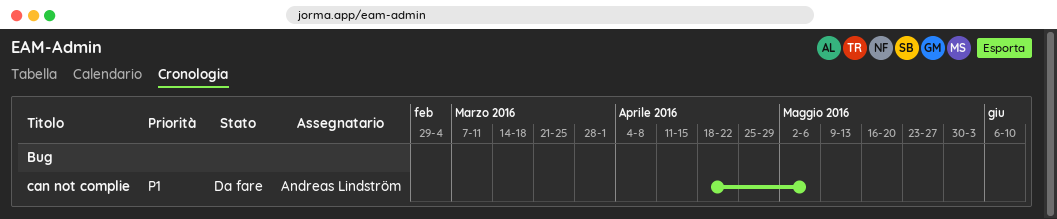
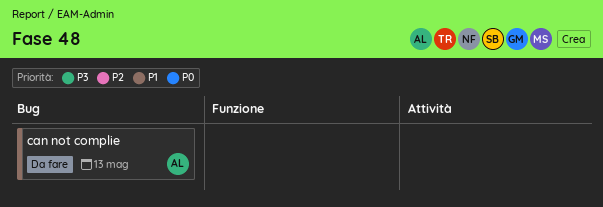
can not complie, due: May 6 -> May 13

